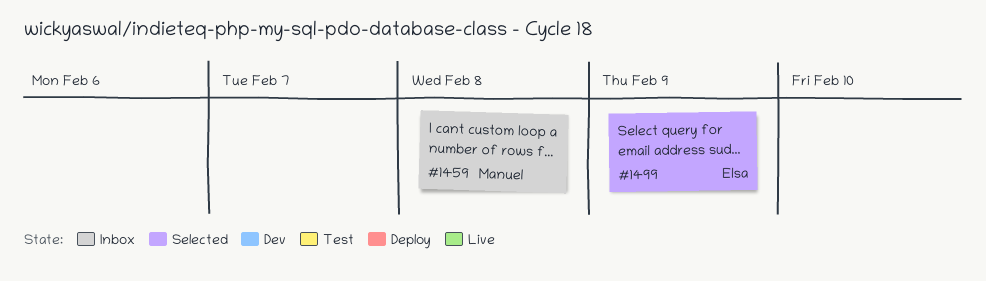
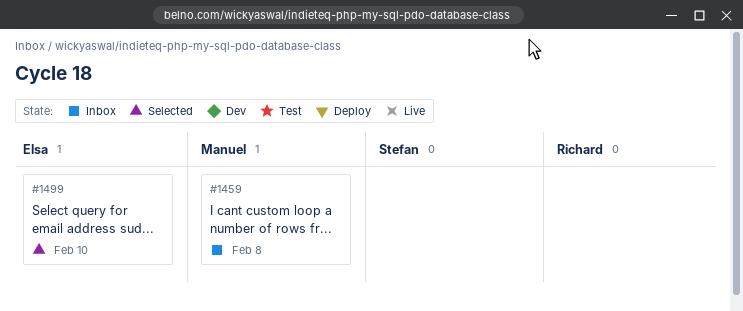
#1499, due: Feb 9 -> Feb 10

